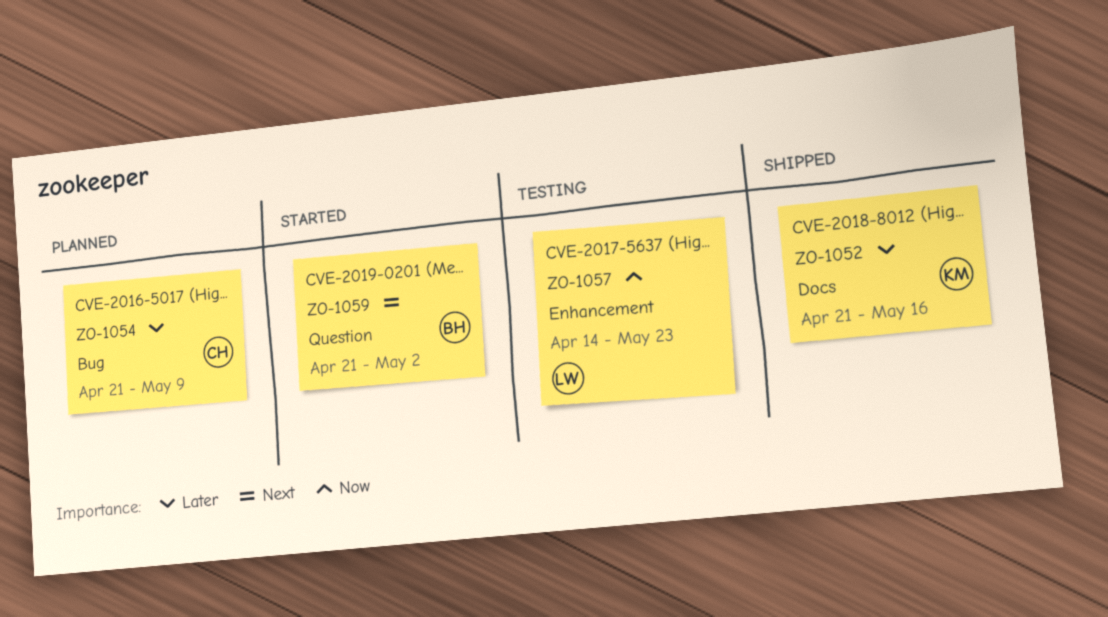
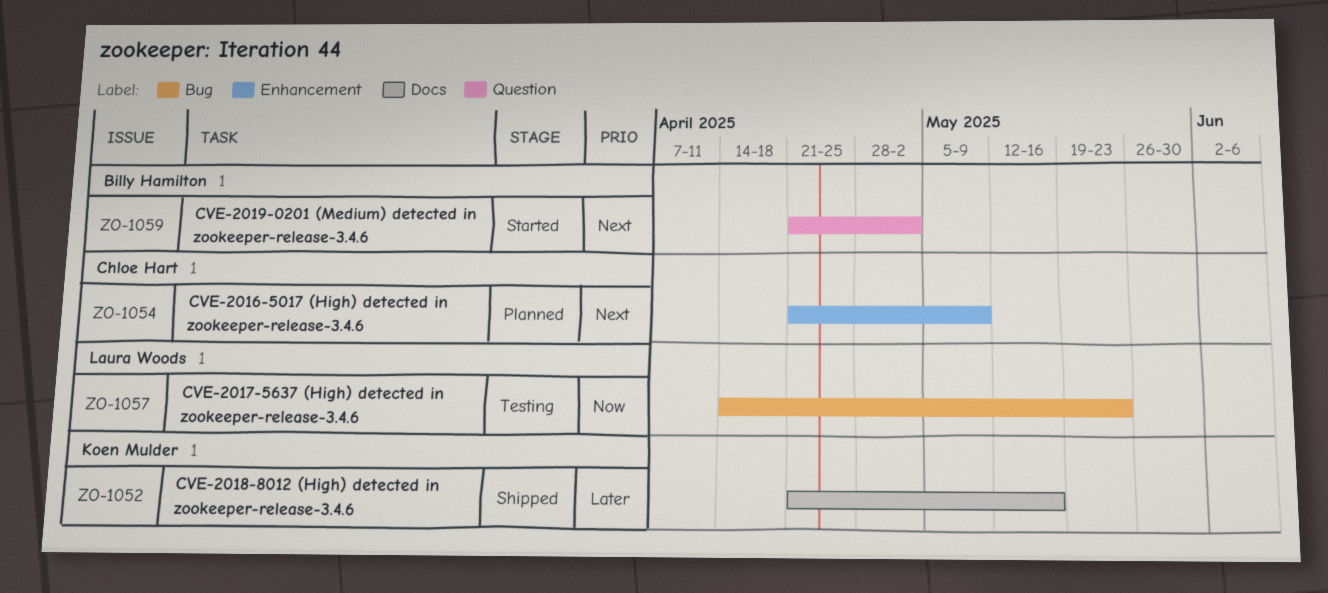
ZO-1054, priority: Later -> Next
ZO-1054, label: Bug -> Enhancement
ZO-1057, label: Enhancement -> Bug

